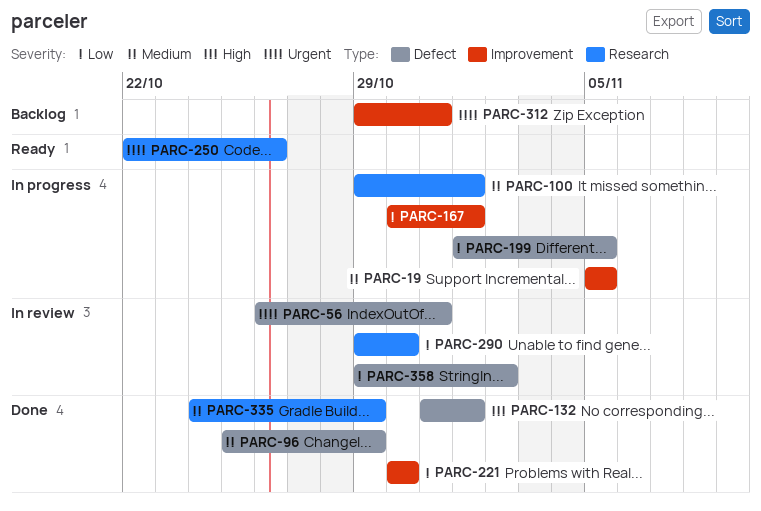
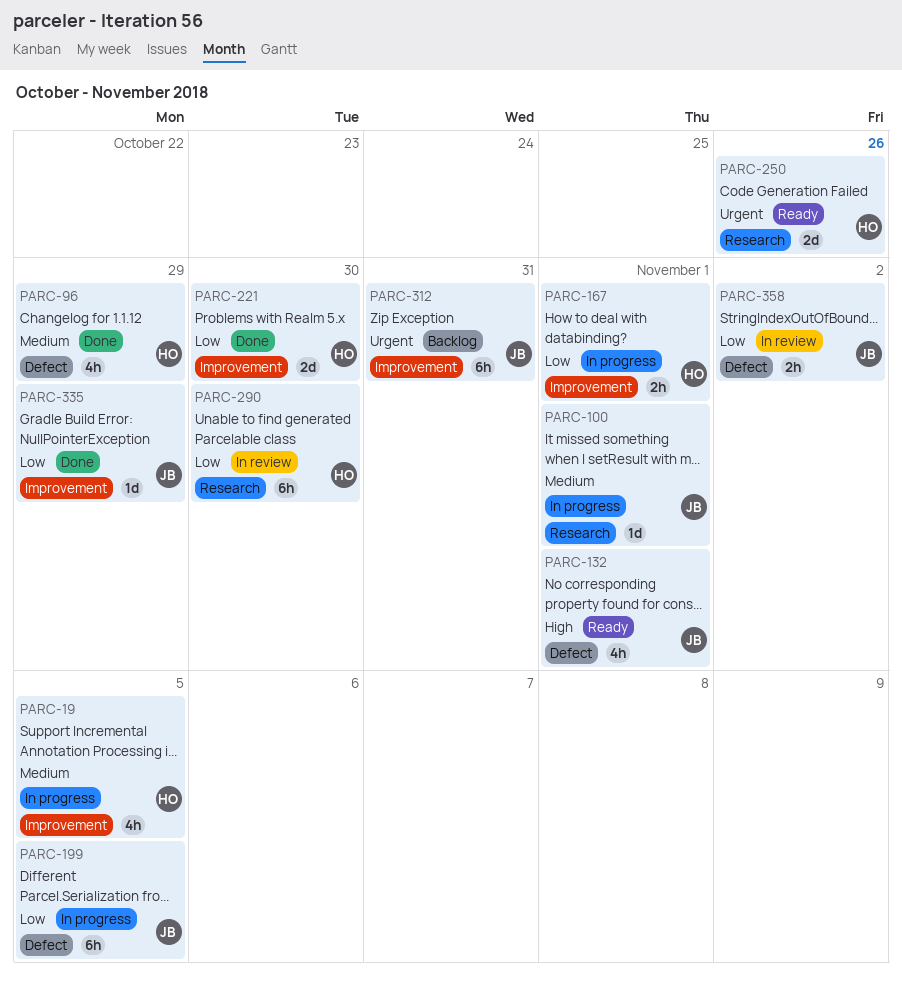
PARC-56: present -> none
PARC-132, status: Done -> Ready
PARC-335, priority: Medium -> Low
PARC-335, label: Research -> Improvement

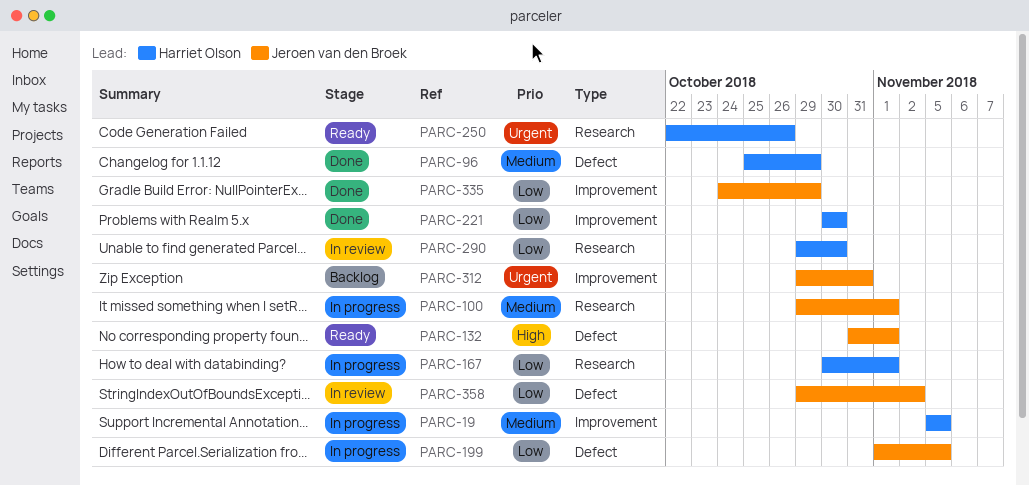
PARC-167, label: Improvement -> Research

